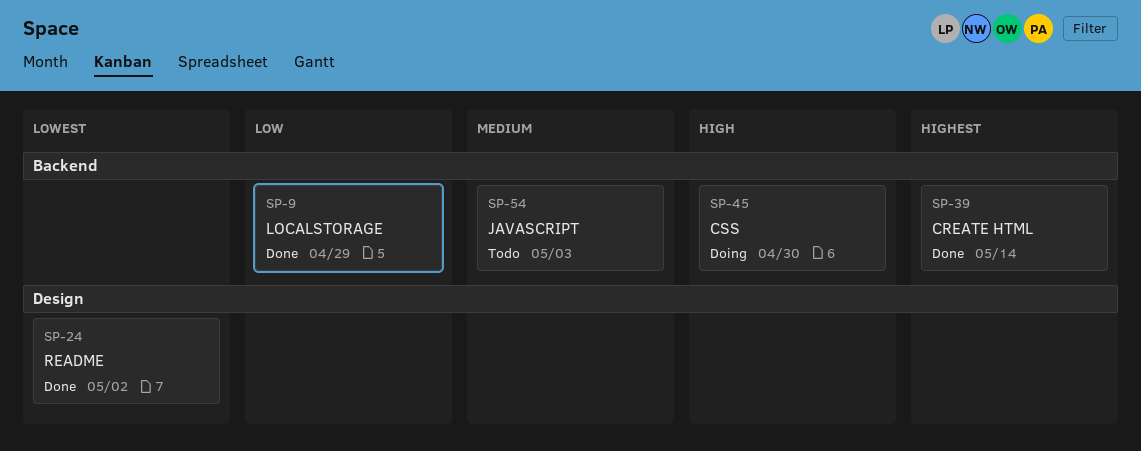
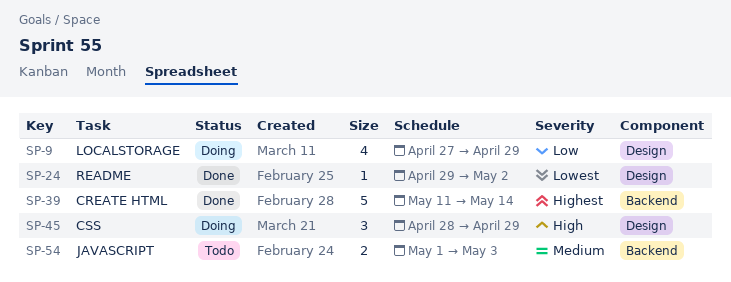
SP-9, status: Done -> Doing
SP-9, label: Backend -> Design
SP-45, label: Backend -> Design
SP-45, due: Apr 30 -> Apr 29

